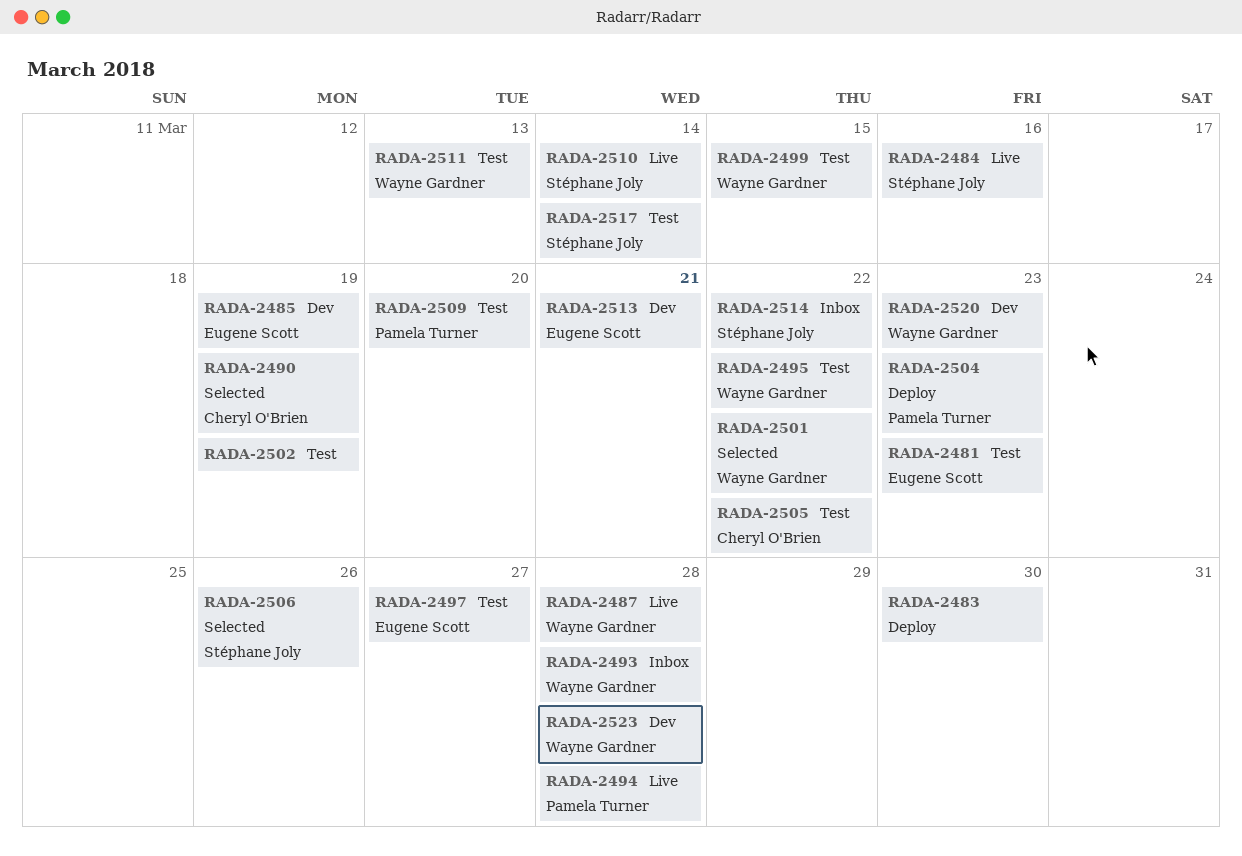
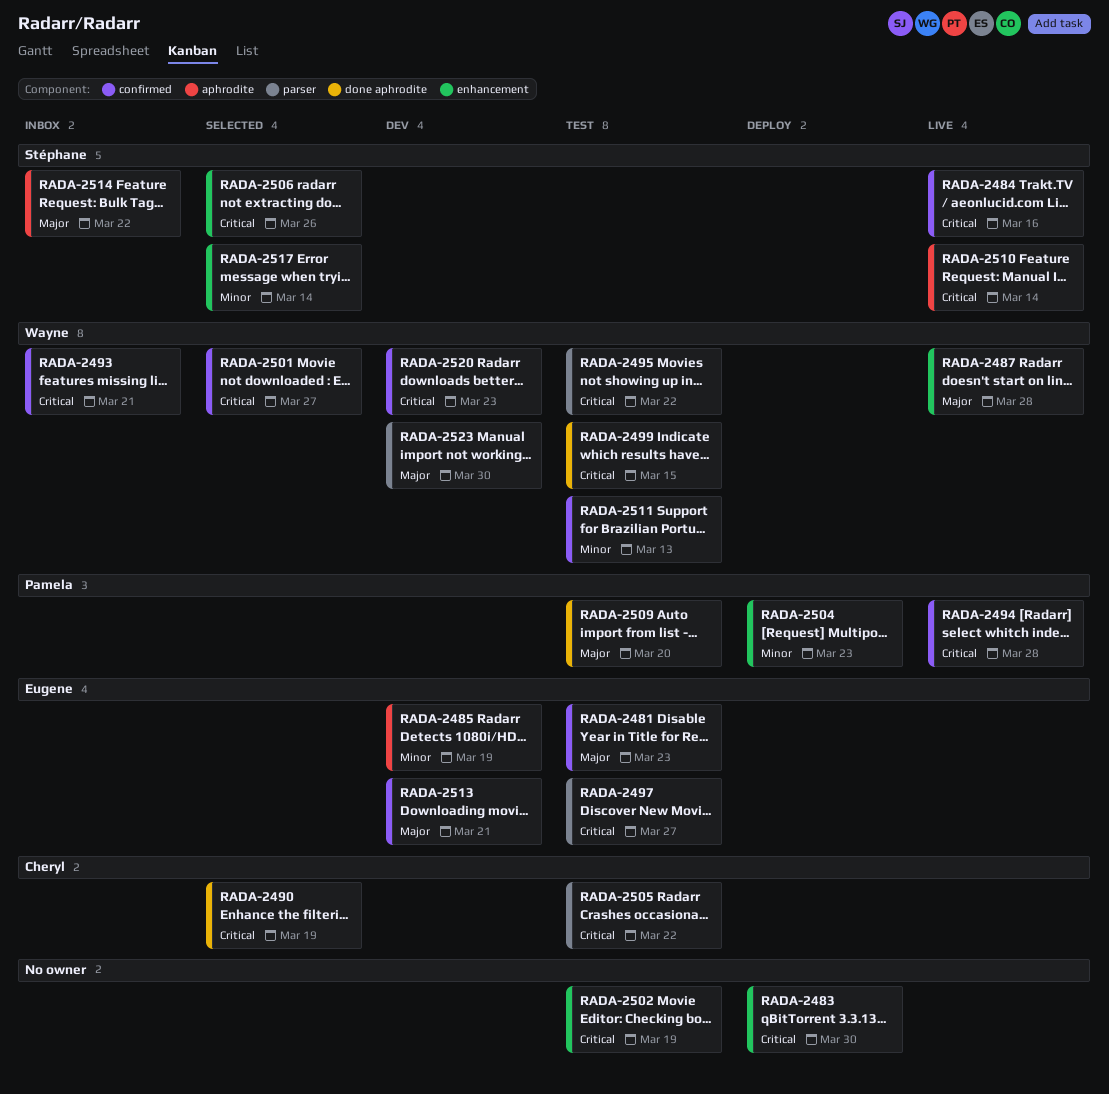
RADA-2493, due: Mar 28 -> Mar 21
RADA-2501, due: Mar 22 -> Mar 27
RADA-2517, status: Test -> Selected
RADA-2523, due: Mar 28 -> Mar 30

